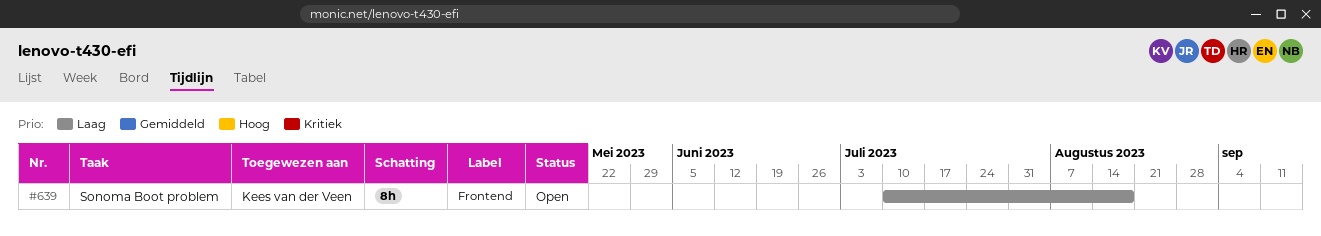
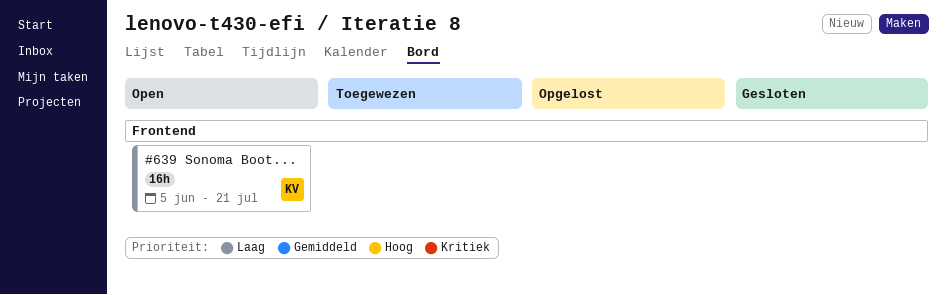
#639, estimate: 8h -> 16h
#639, start: Jul 10 -> Jun 5
#639, due: Aug 18 -> Jul 21

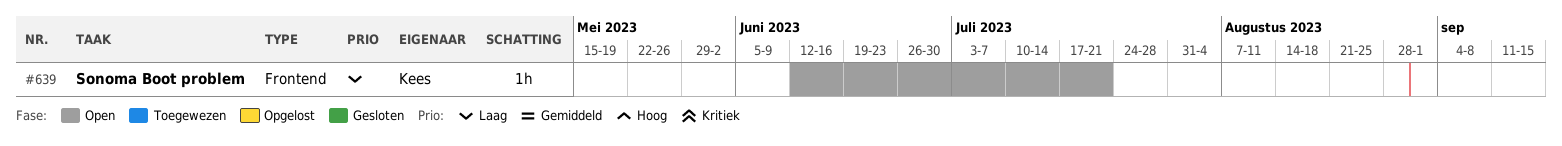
#639, estimate: 16h -> 1h
#639, start: Jun 5 -> Jun 12

